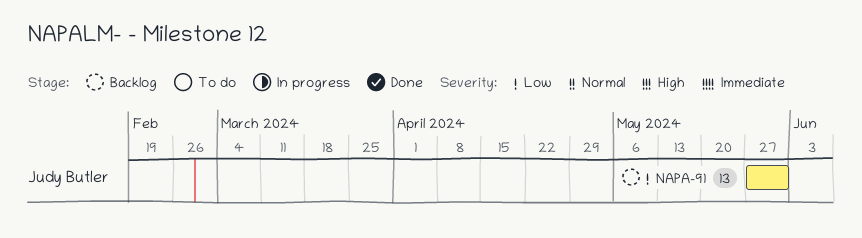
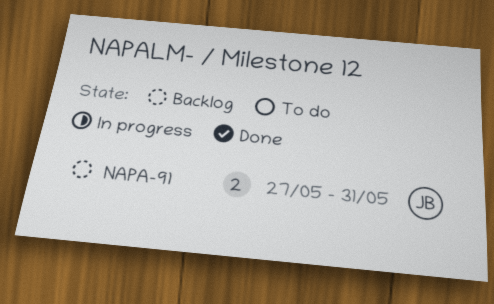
NAPA-91, estimate: 13 -> 2

